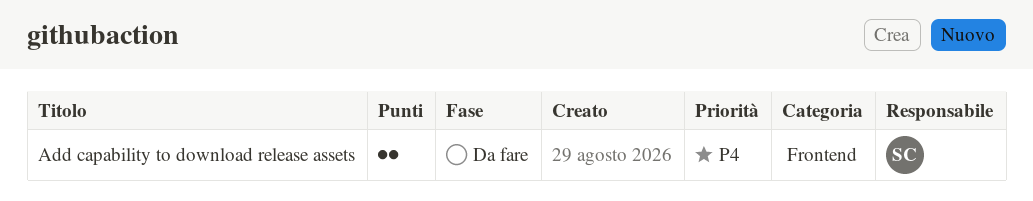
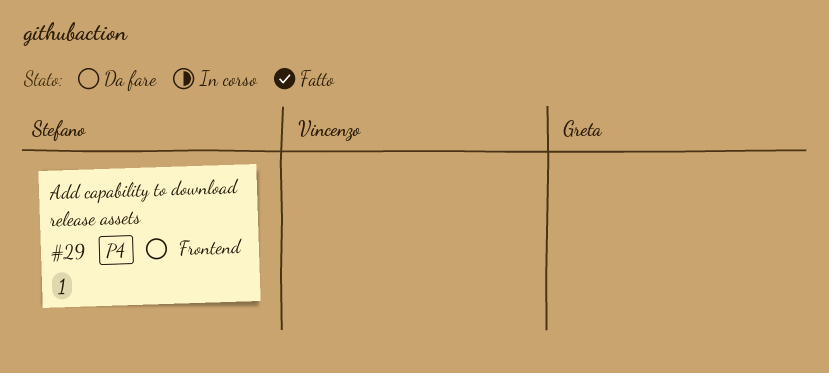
Add capability to download release assets, estimate: 2 -> 1

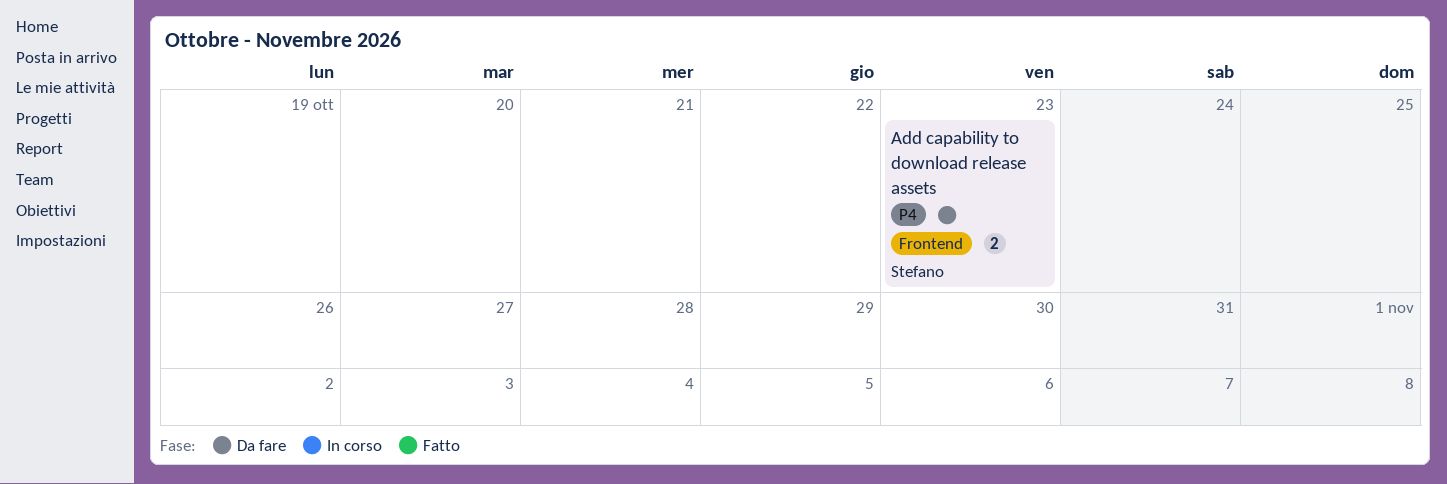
Add capability to download release assets, estimate: 1 -> 2

